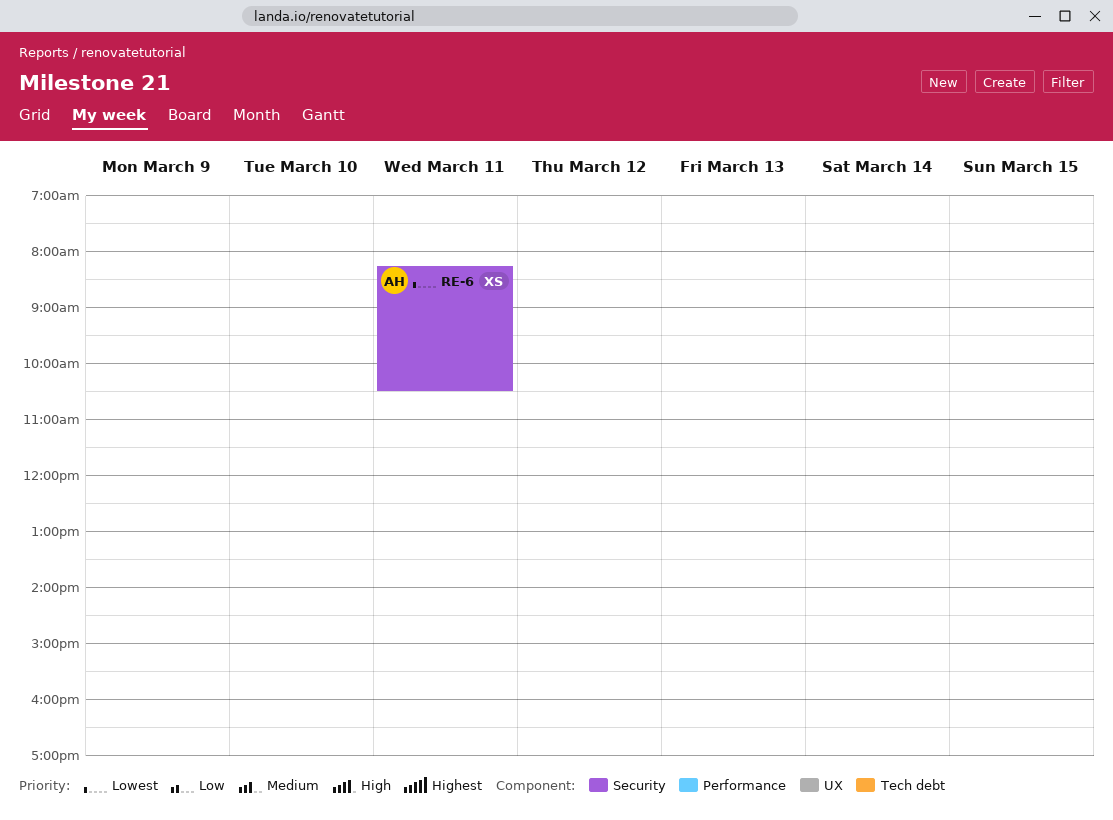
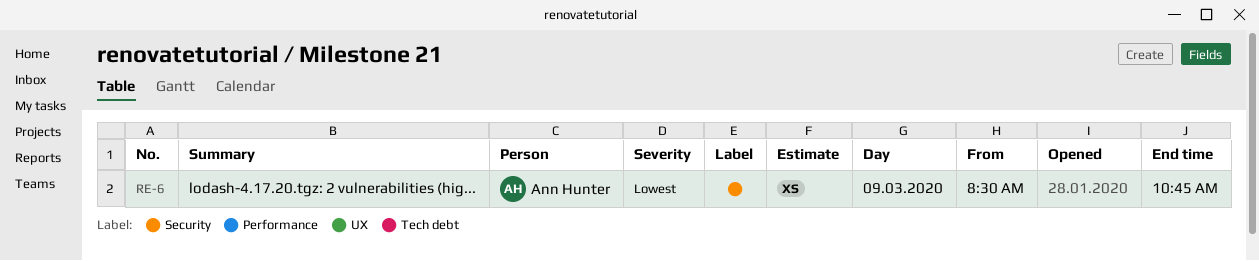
RE-6, day: Mar 11 -> Mar 9
RE-6, begins: 08:15 -> 08:30
RE-6, ends: 10:30 -> 10:45

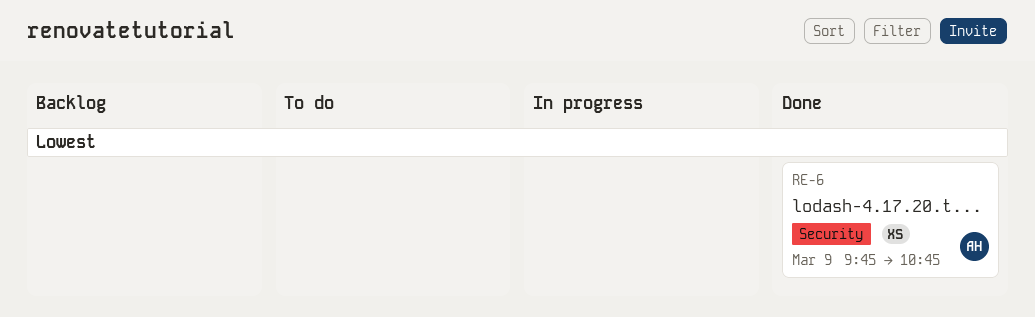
RE-6, begins: 08:30 -> 09:45

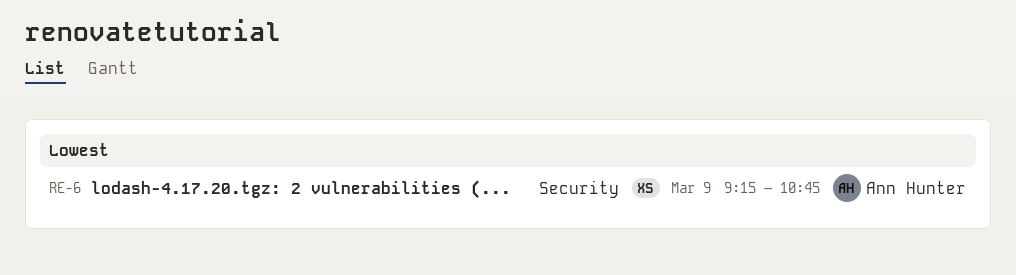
RE-6, begins: 09:45 -> 09:15

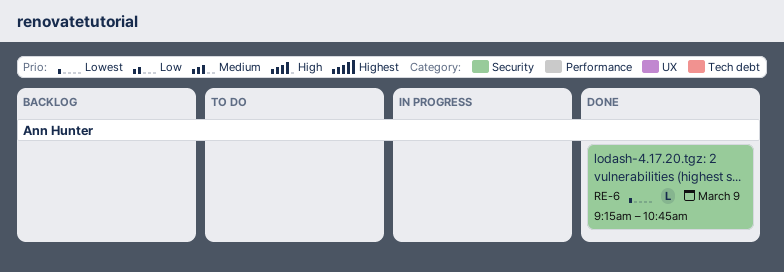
RE-6, estimate: XS -> L

